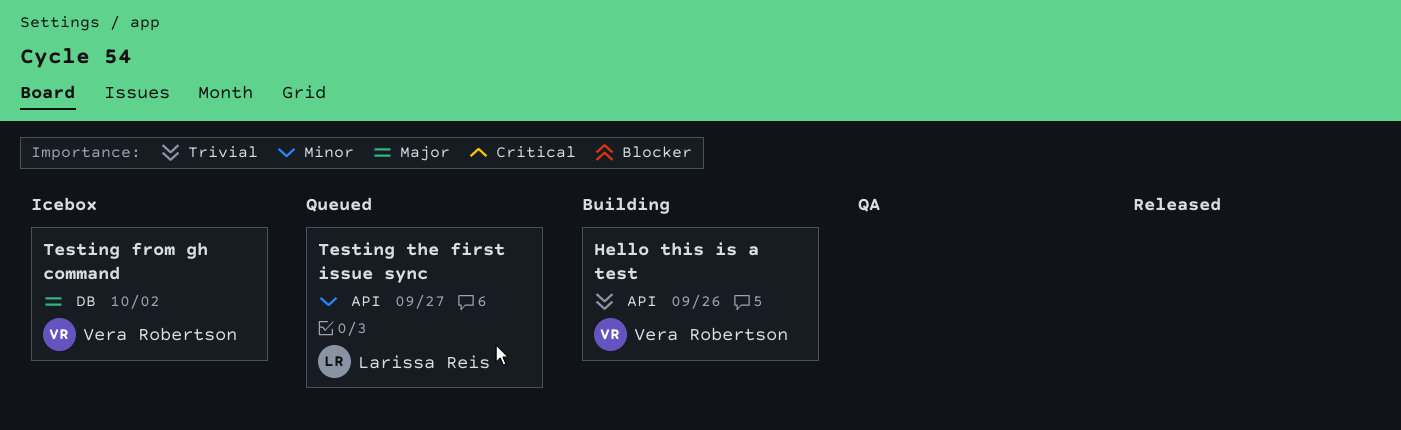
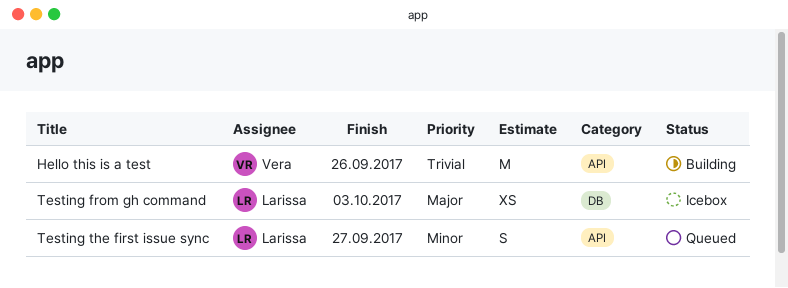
Testing from gh command, owner: Vera Robertson -> Larissa Reis
Testing from gh command, due: Oct 2 -> Oct 3

